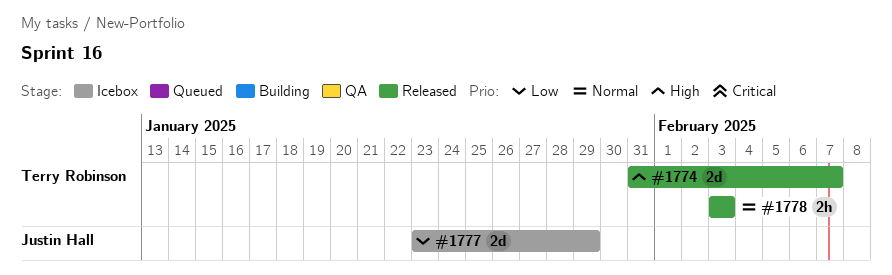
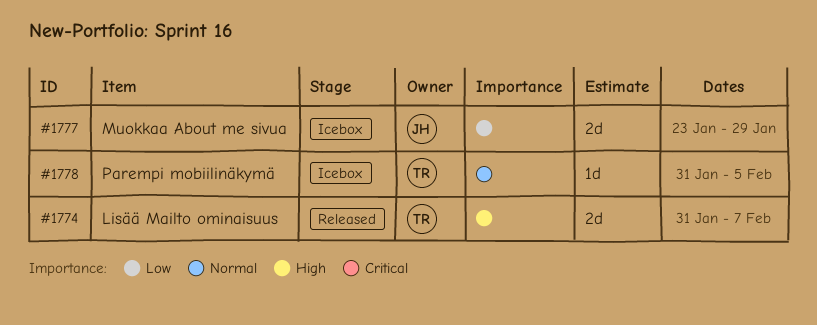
#1778, status: Released -> Icebox
#1778, estimate: 2h -> 1d
#1778, start: Feb 3 -> Jan 31
#1778, due: Feb 3 -> Feb 5

